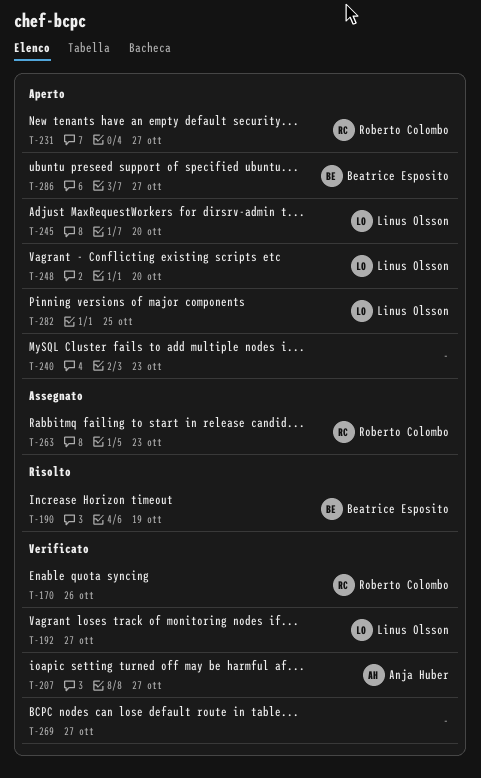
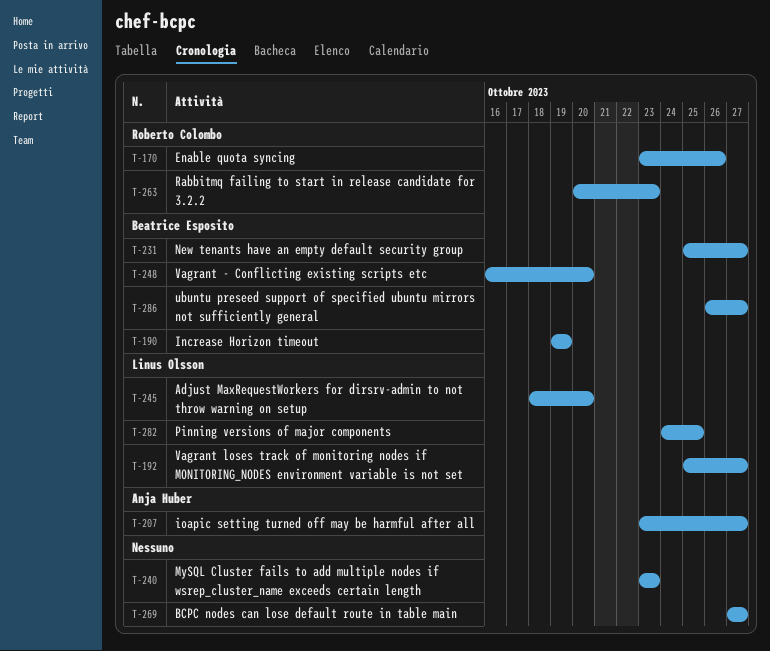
T-231, owner: Roberto Colombo -> Beatrice Esposito
T-248, owner: Linus Olsson -> Beatrice Esposito

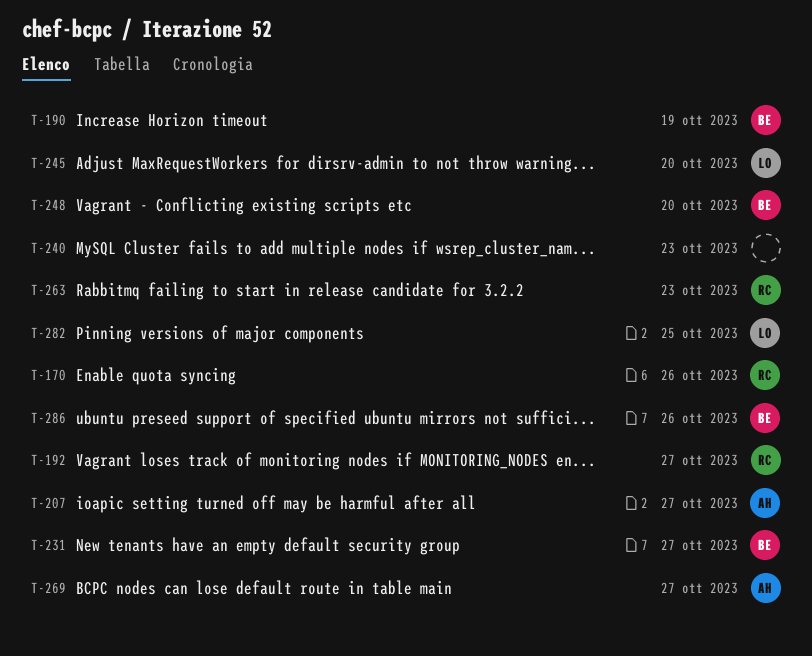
T-192, owner: Linus Olsson -> Roberto Colombo
T-269, owner: none -> Anja Huber
T-286, due: Oct 27 -> Oct 26

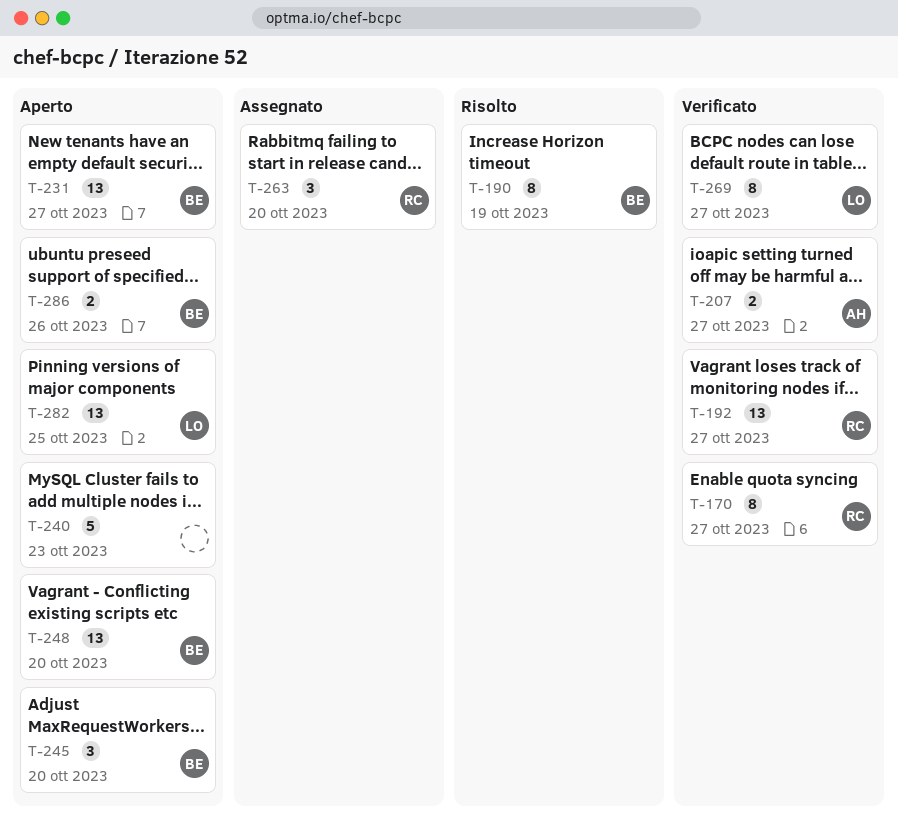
T-170, due: Oct 26 -> Oct 27
T-245, owner: LO -> BE
T-263, due: Oct 23 -> Oct 20
T-269, owner: AH -> LO

